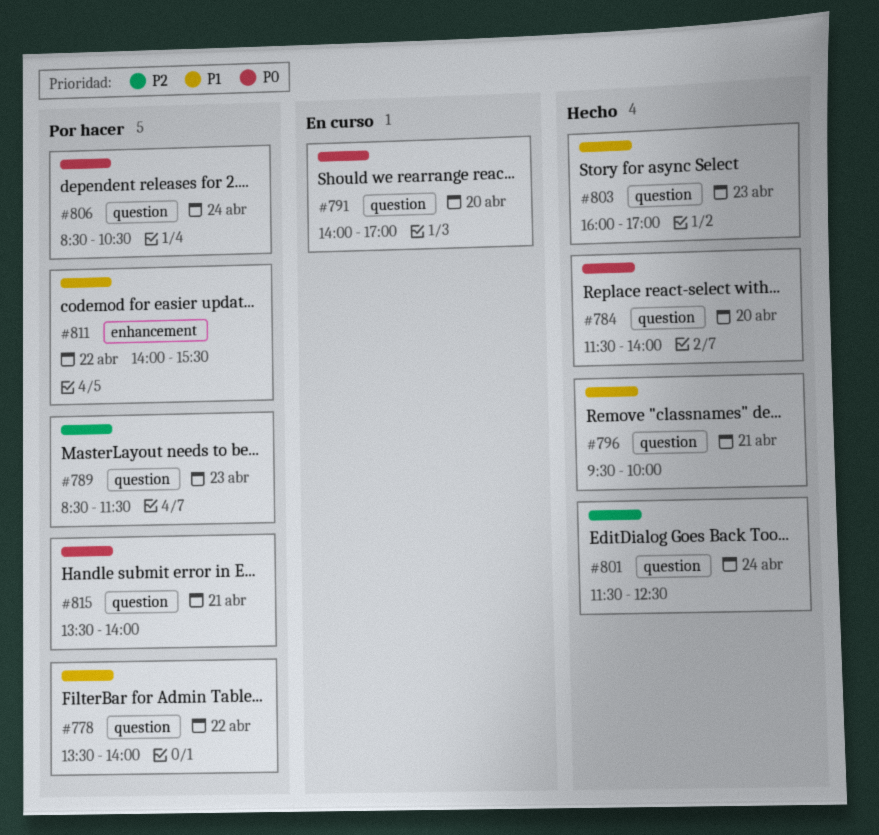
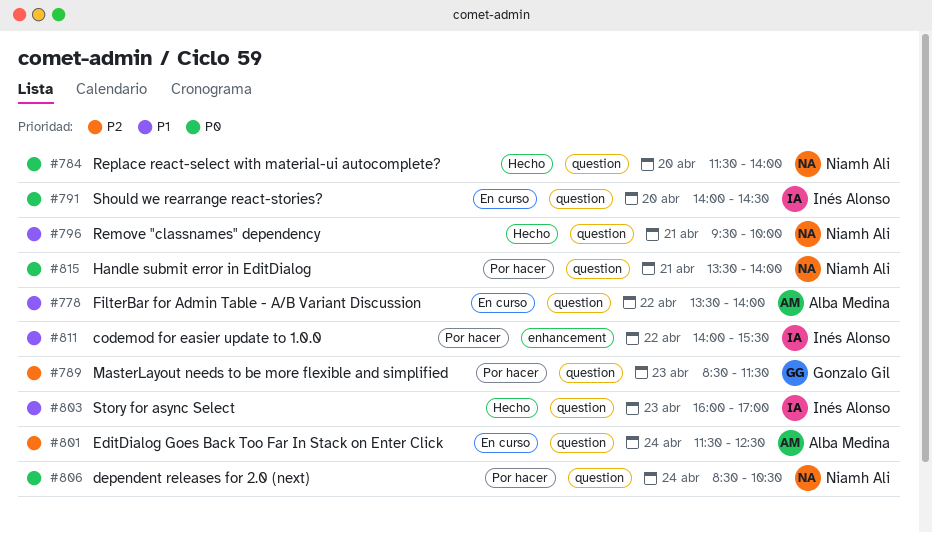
#778, status: Por hacer -> En curso
#791, ends: 17:00 -> 14:30
#801, status: Hecho -> En curso

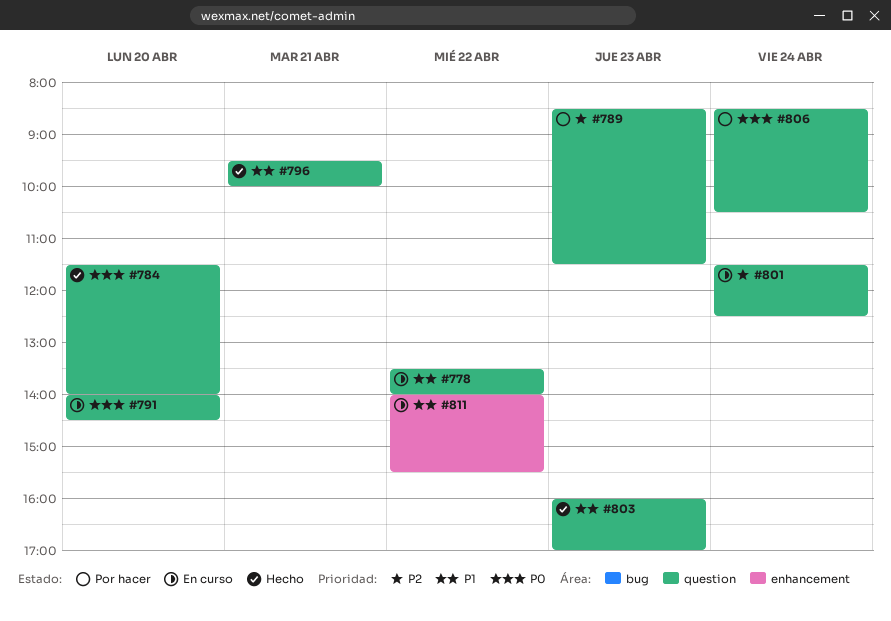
#811, status: Por hacer -> En curso
#815: present -> none

